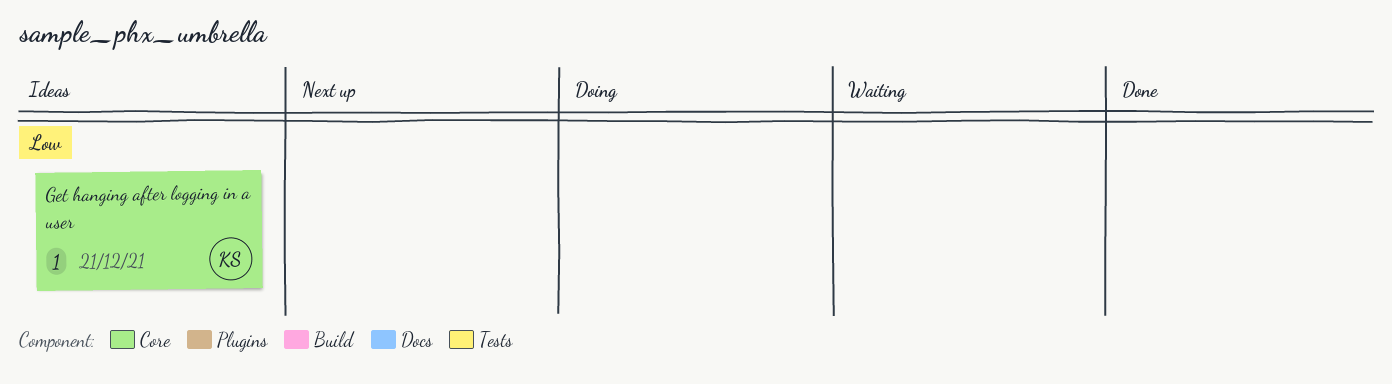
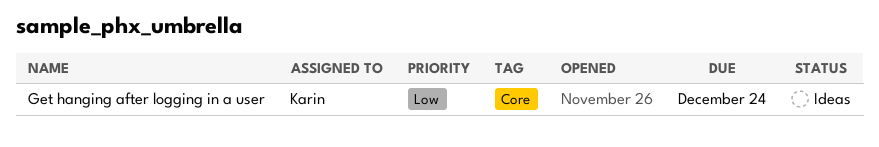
Get hanging after logging in a user, due: Dec 21 -> Dec 24

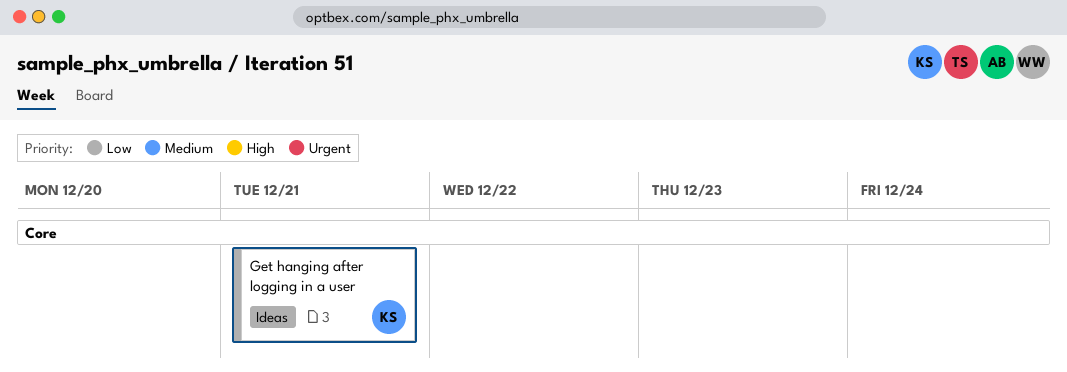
Get hanging after logging in a user, due: Dec 24 -> Dec 21

